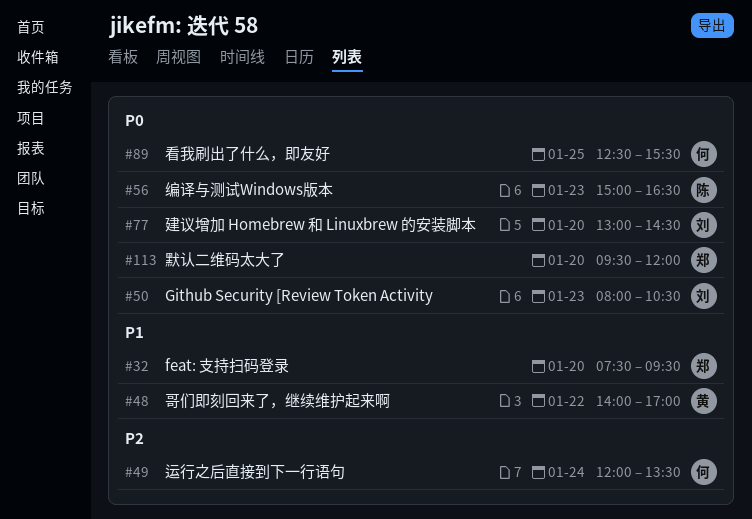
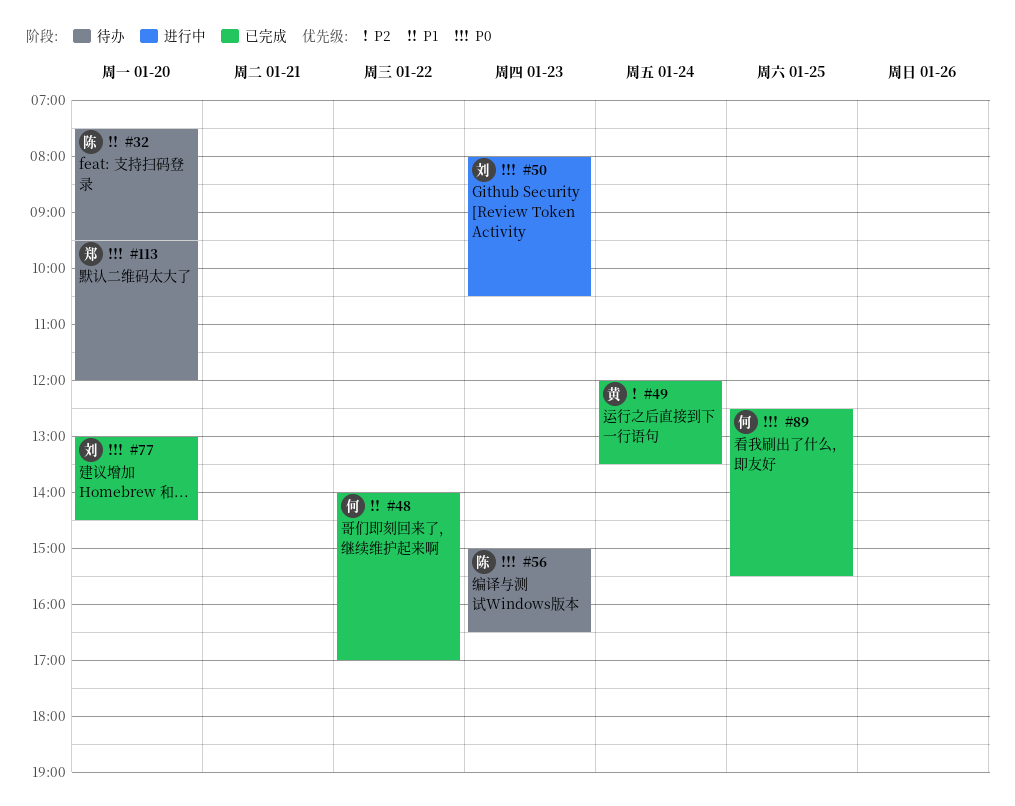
#32, owner: 郑 -> 陈
#48, owner: 黄 -> 何
#49, owner: 何 -> 黄

